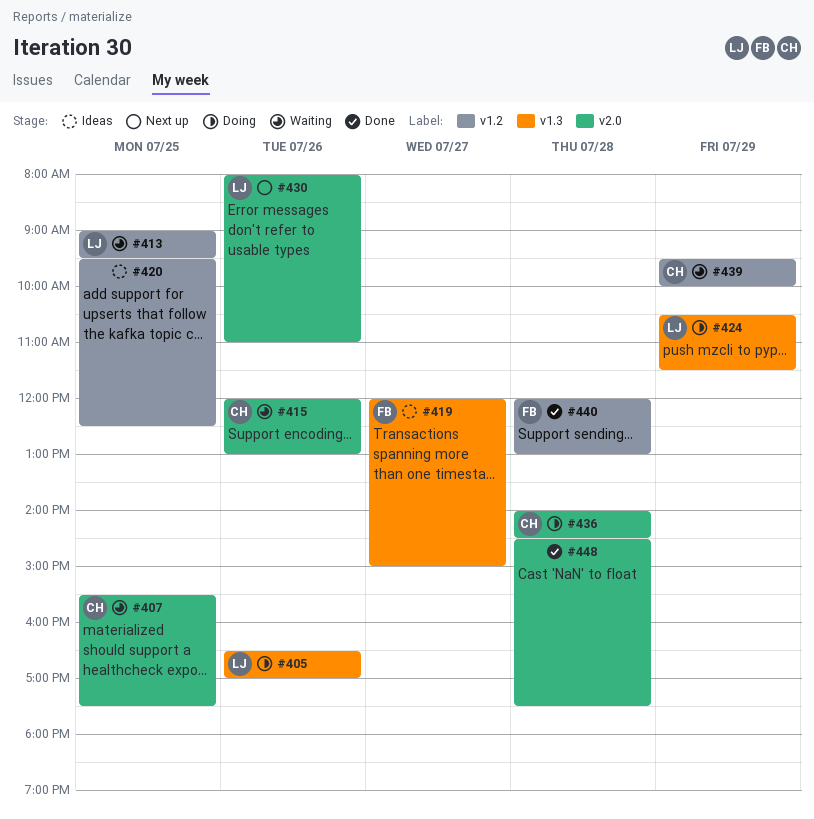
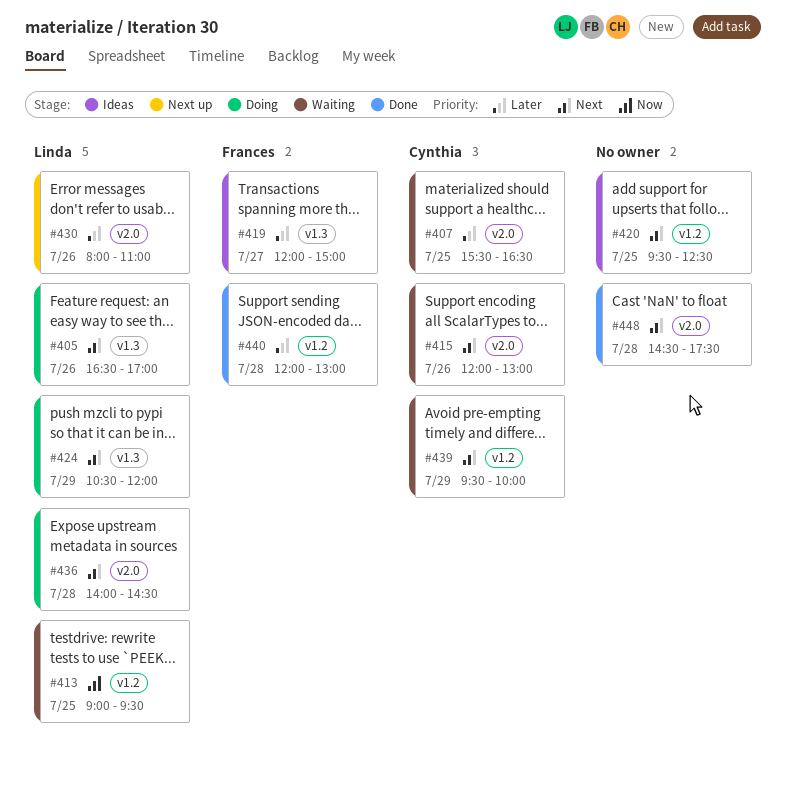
#407, ends: 17:30 -> 16:30
#424, ends: 11:30 -> 12:00
#436, owner: Cynthia -> Linda

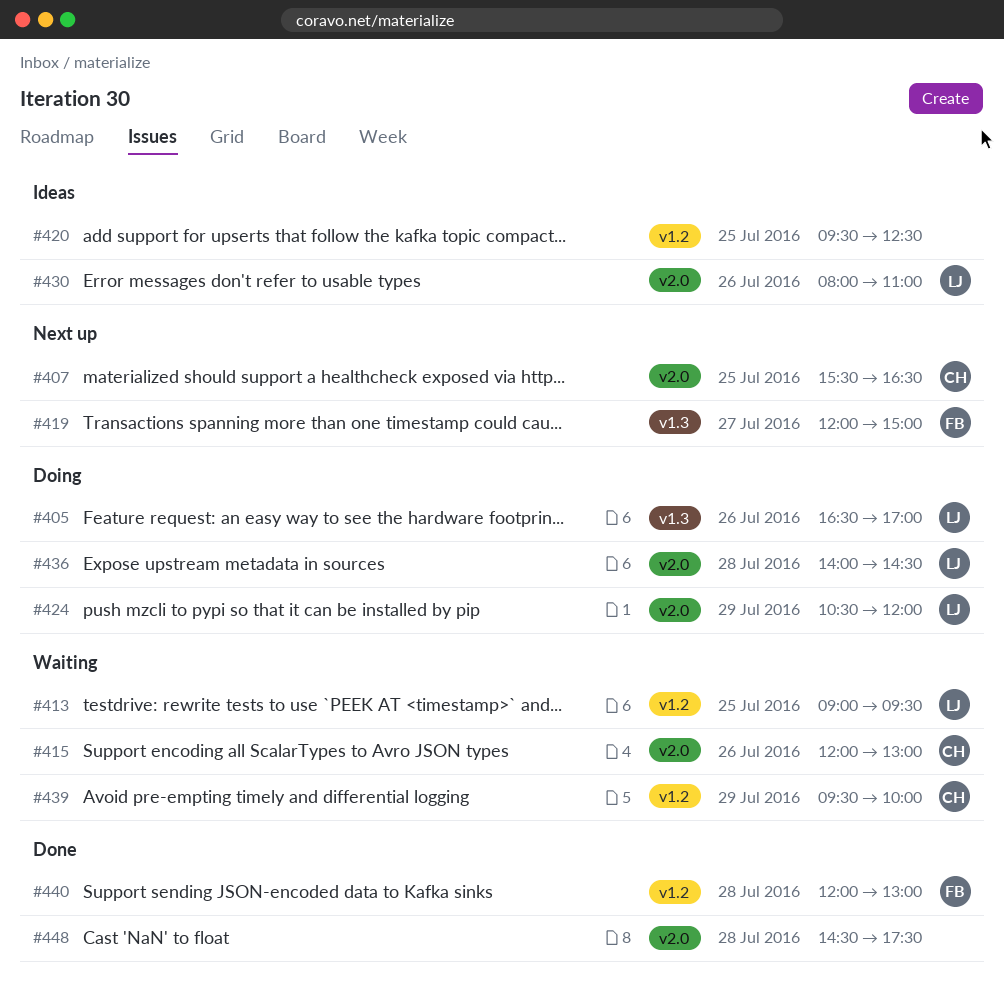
#407, status: Waiting -> Next up
#419, status: Ideas -> Next up
#424, label: v1.3 -> v2.0
#430, status: Next up -> Ideas

